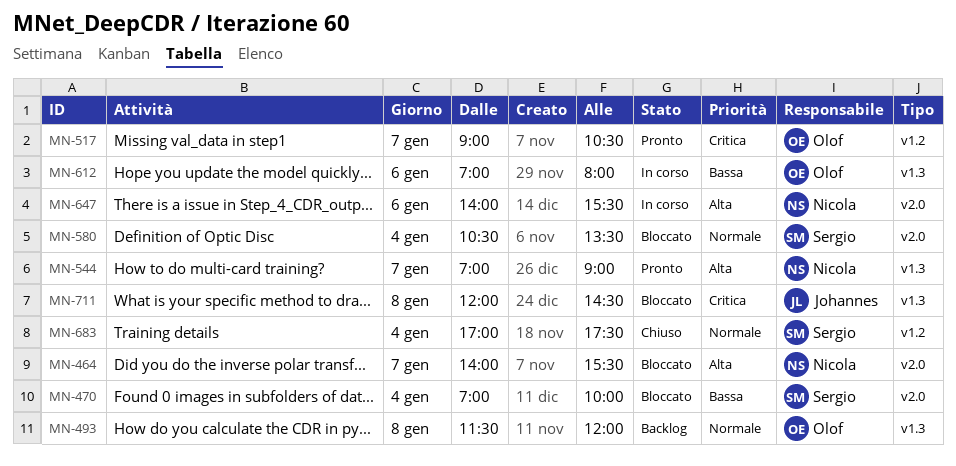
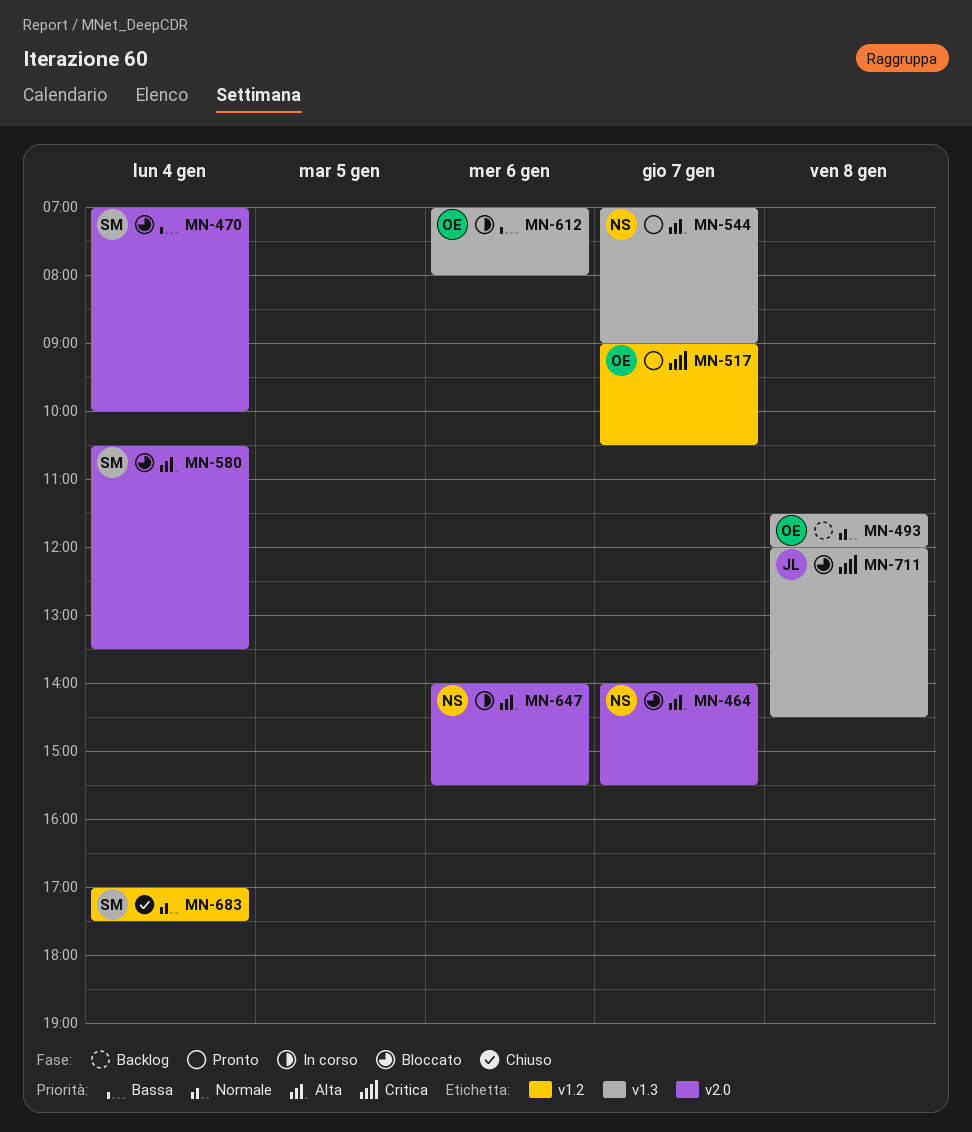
MN-580, priority: Normale -> Alta

